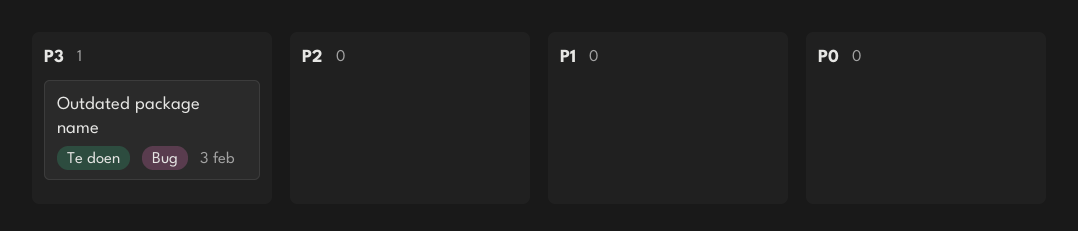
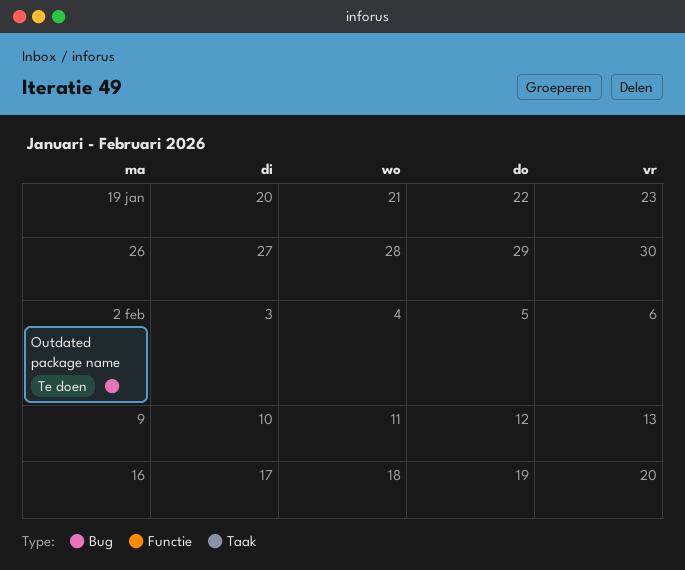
Outdated package name, due: Feb 3 -> Feb 2

